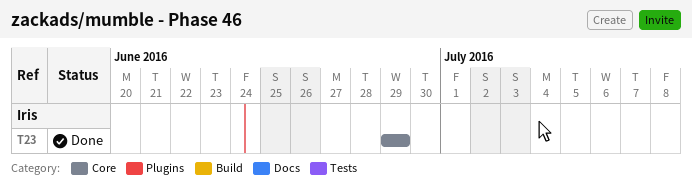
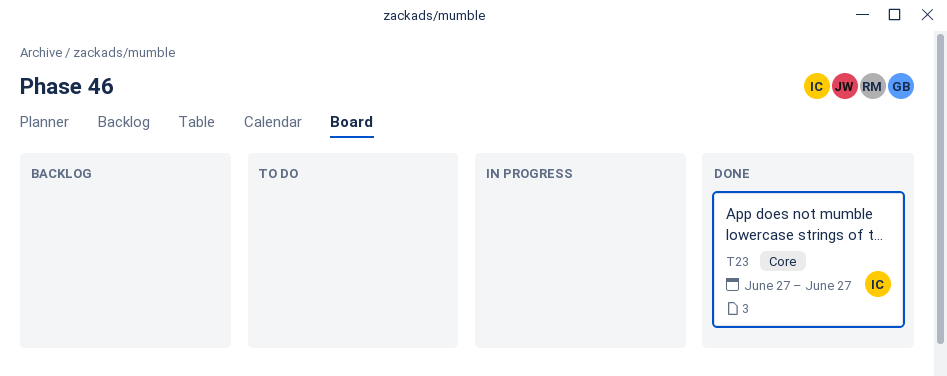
T23, start: Jun 29 -> Jun 27
T23, due: Jun 29 -> Jun 27

